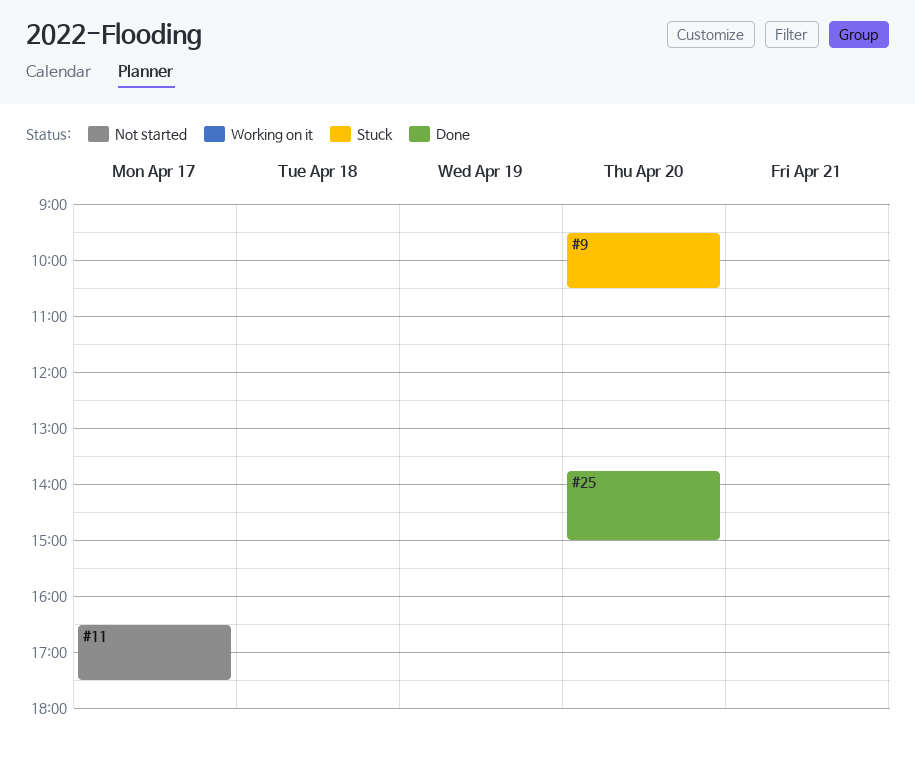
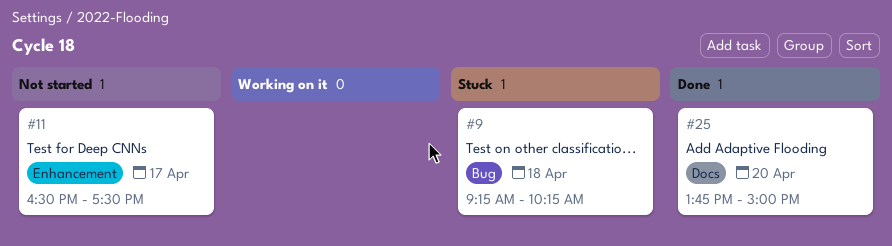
#9, day: Apr 20 -> Apr 18
#9, begins: 09:30 -> 09:15
#9, ends: 10:30 -> 10:15

